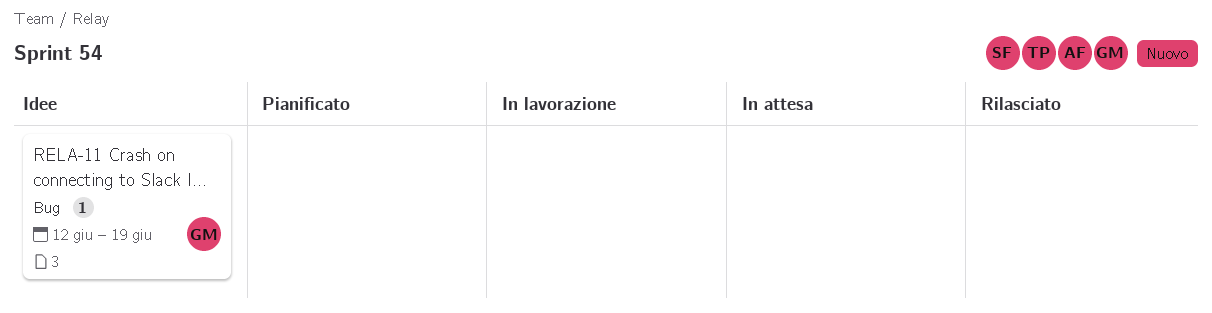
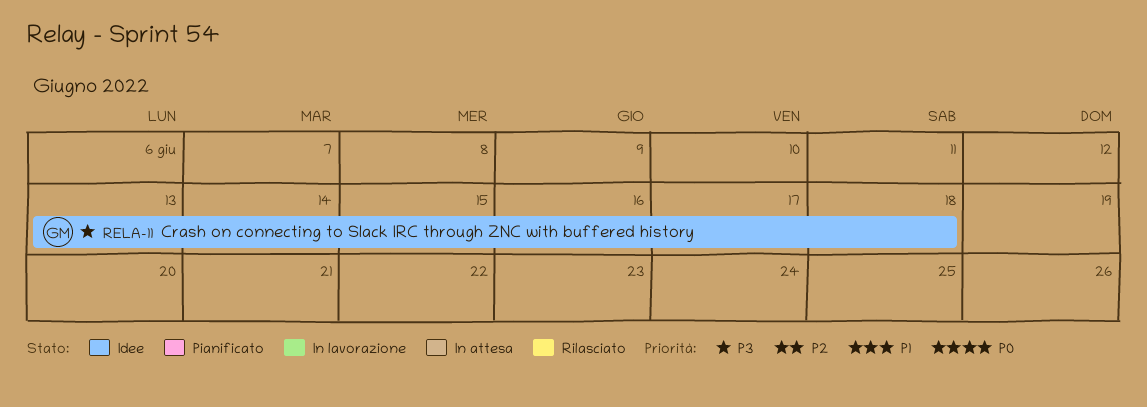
RELA-11, start: Jun 12 -> Jun 13
RELA-11, due: Jun 19 -> Jun 18

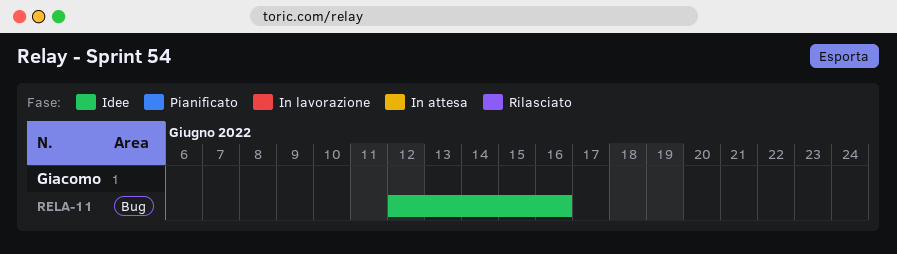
RELA-11, start: Jun 13 -> Jun 12
RELA-11, due: Jun 18 -> Jun 16

